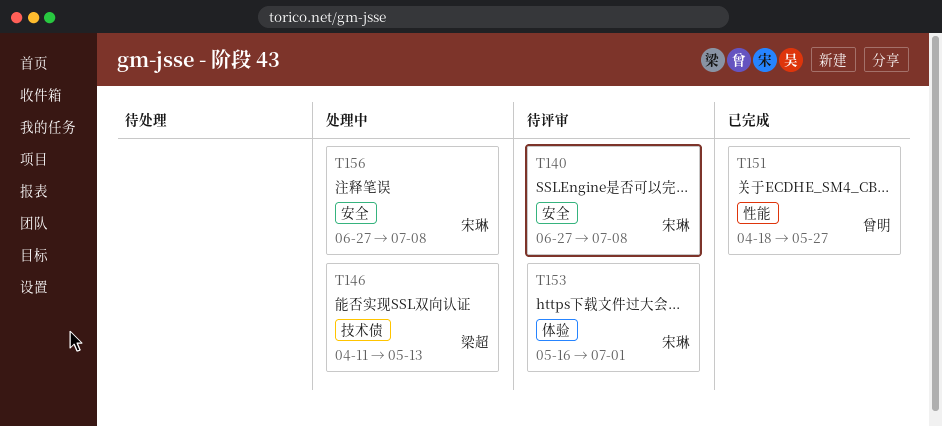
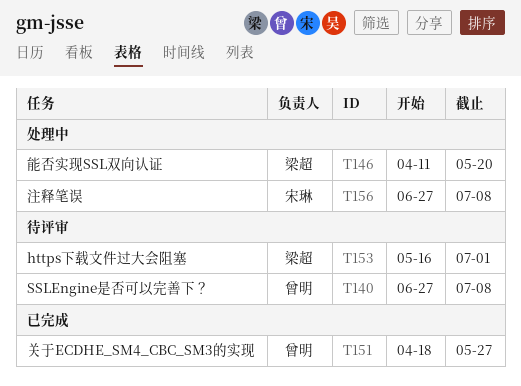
T140, owner: 宋琳 -> 曾明
T146, due: May 13 -> May 20
T153, owner: 宋琳 -> 梁超

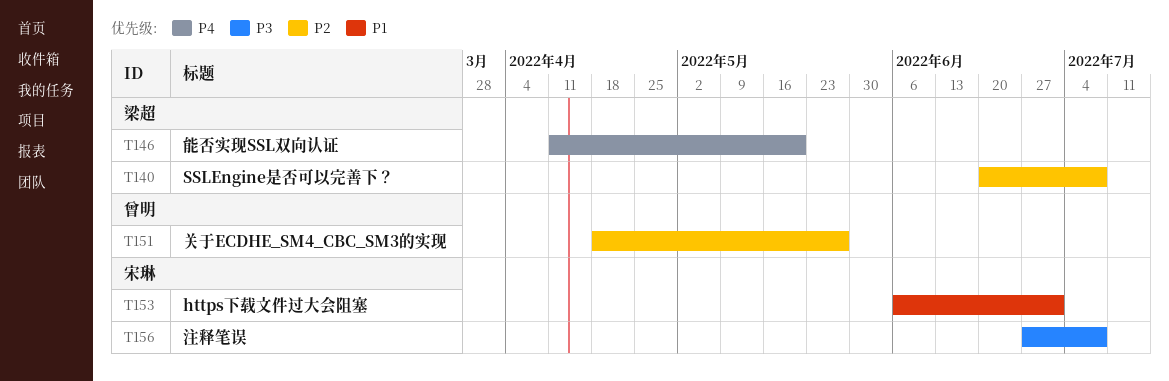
T140, owner: 曾明 -> 梁超
T140, start: Jun 27 -> Jun 20
T153, owner: 梁超 -> 宋琳
T153, start: May 16 -> Jun 6

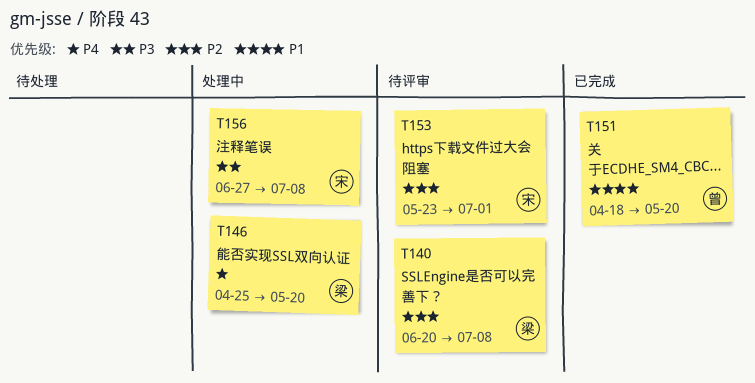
T146, start: Apr 11 -> Apr 25
T151, priority: P2 -> P1
T151, due: May 27 -> May 20
T153, priority: P1 -> P2
T153, start: Jun 6 -> May 23

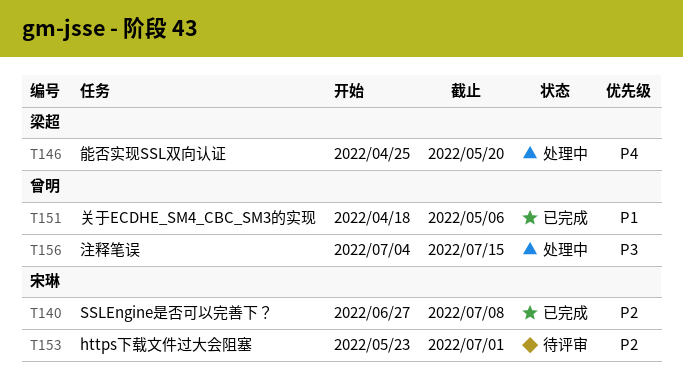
T140, status: 待评审 -> 已完成
T140, owner: 梁超 -> 宋琳
T140, start: Jun 20 -> Jun 27
T151, due: May 20 -> May 6
T156, owner: 宋琳 -> 曾明
T156, start: Jun 27 -> Jul 4
T156, due: Jul 8 -> Jul 15

